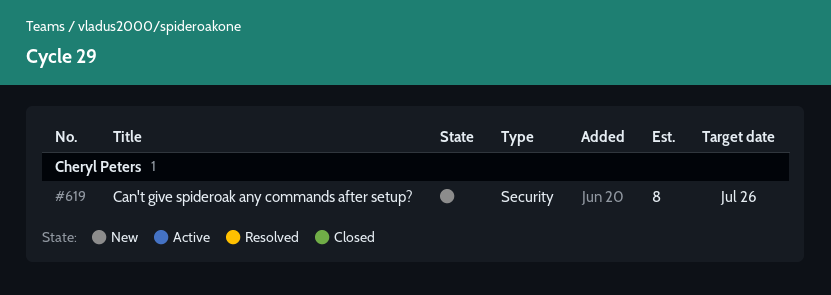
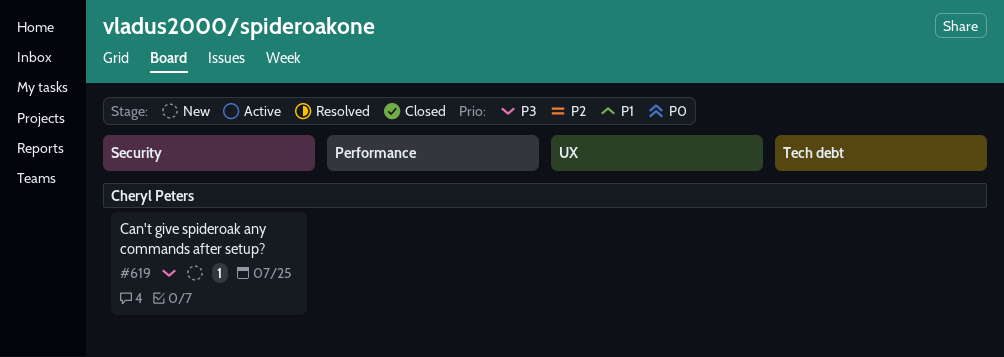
#619, estimate: 8 -> 1
#619, due: Jul 26 -> Jul 25

